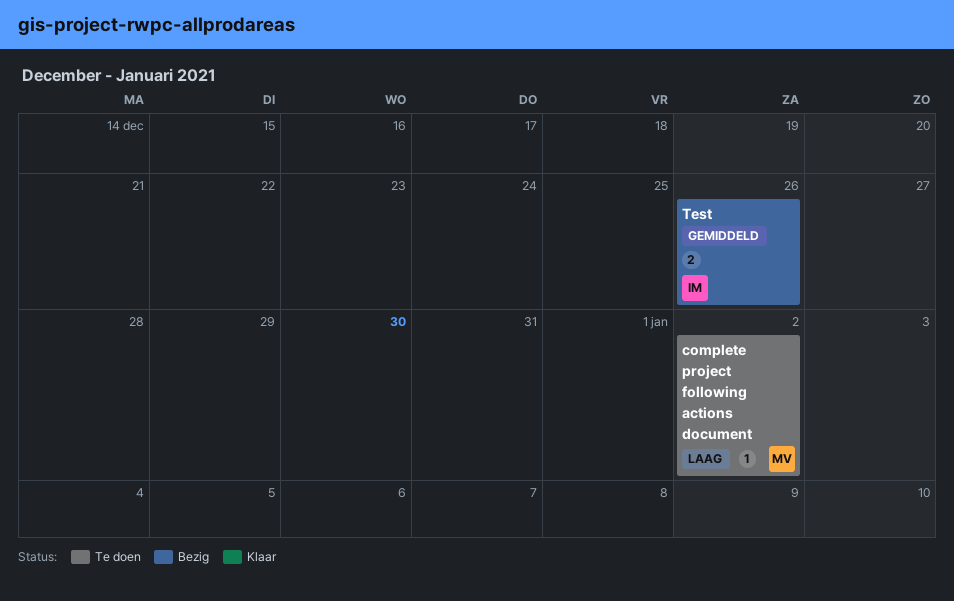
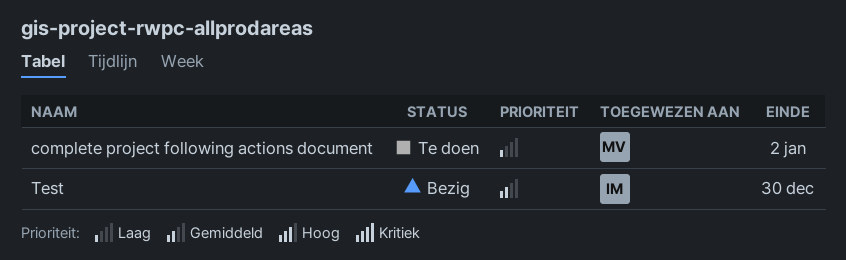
Test, due: Dec 26 -> Dec 30

